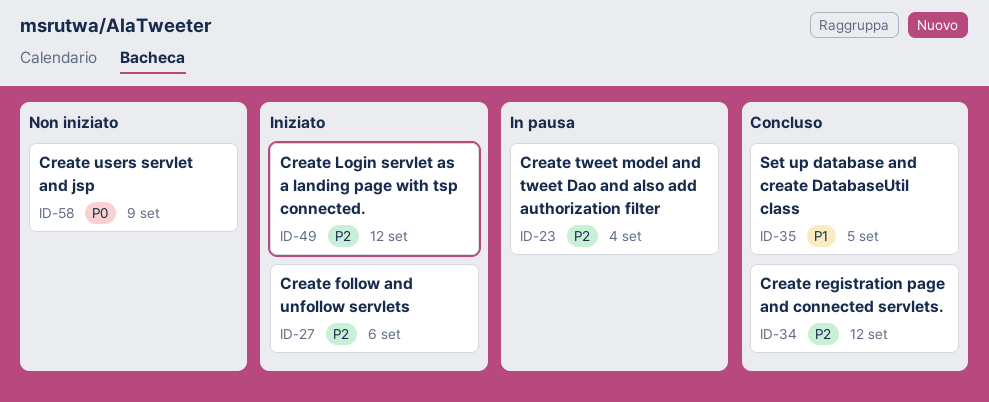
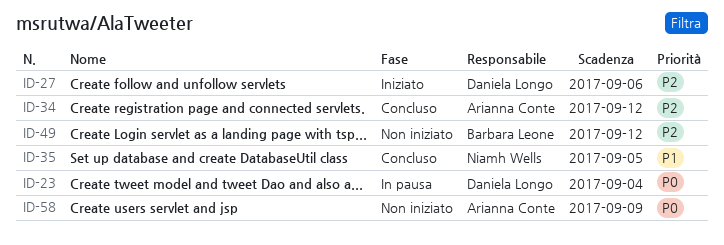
ID-23, priority: P2 -> P0
ID-49, status: Iniziato -> Non iniziato

